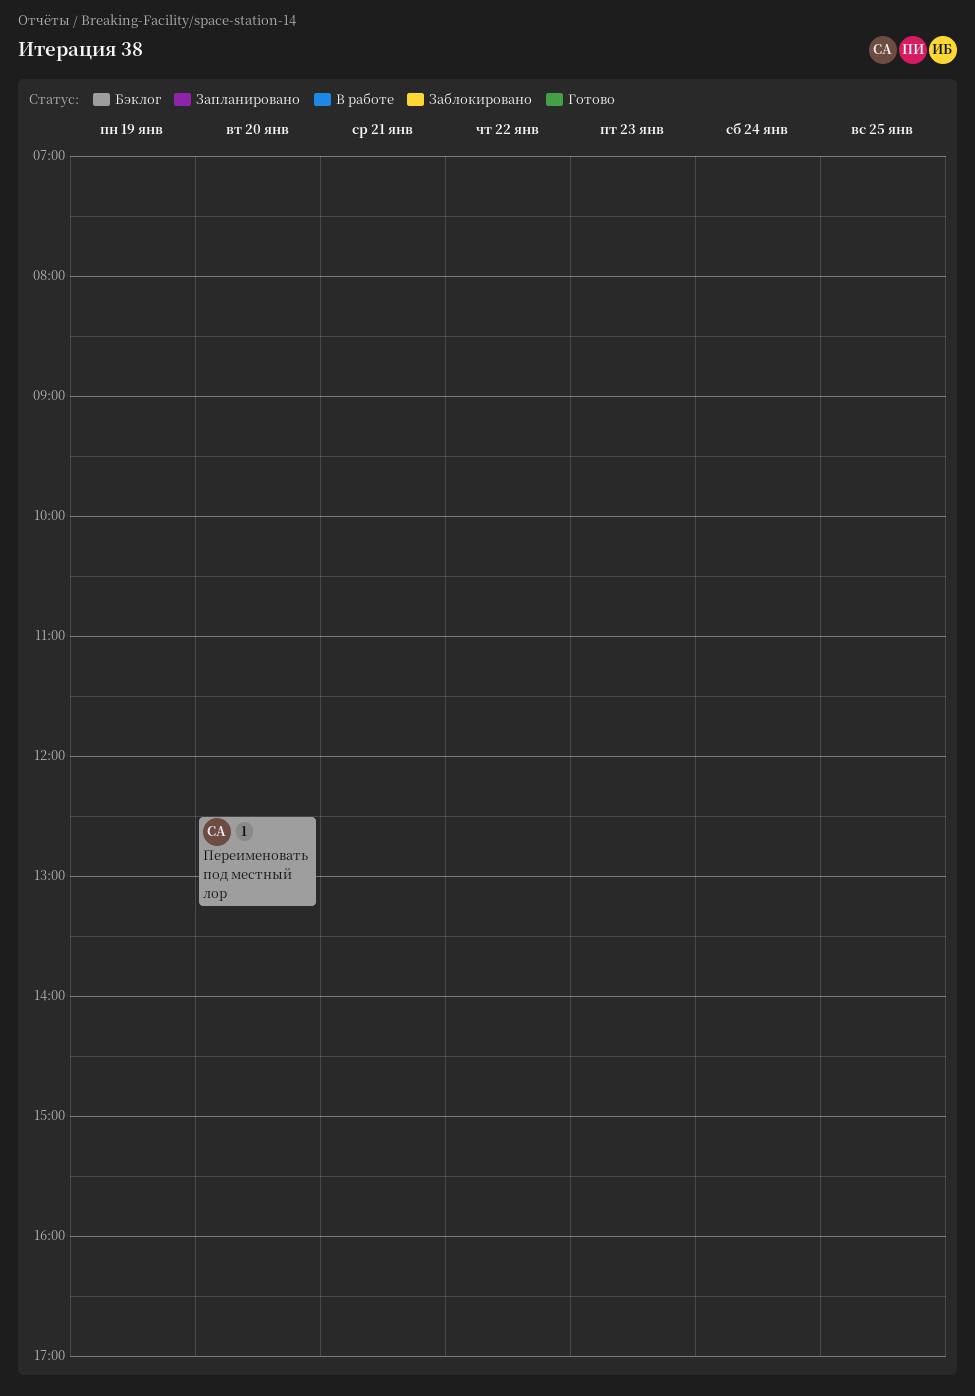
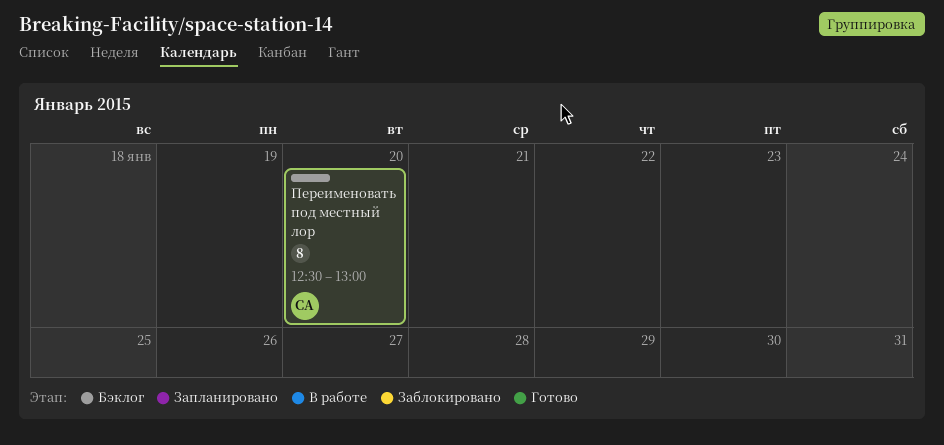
Переименовать под местный лор, estimate: 1 -> 8
Переименовать под местный лор, ends: 13:15 -> 13:00

